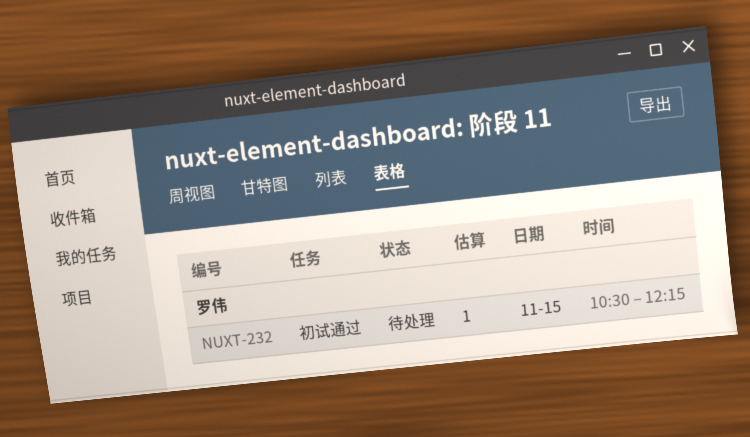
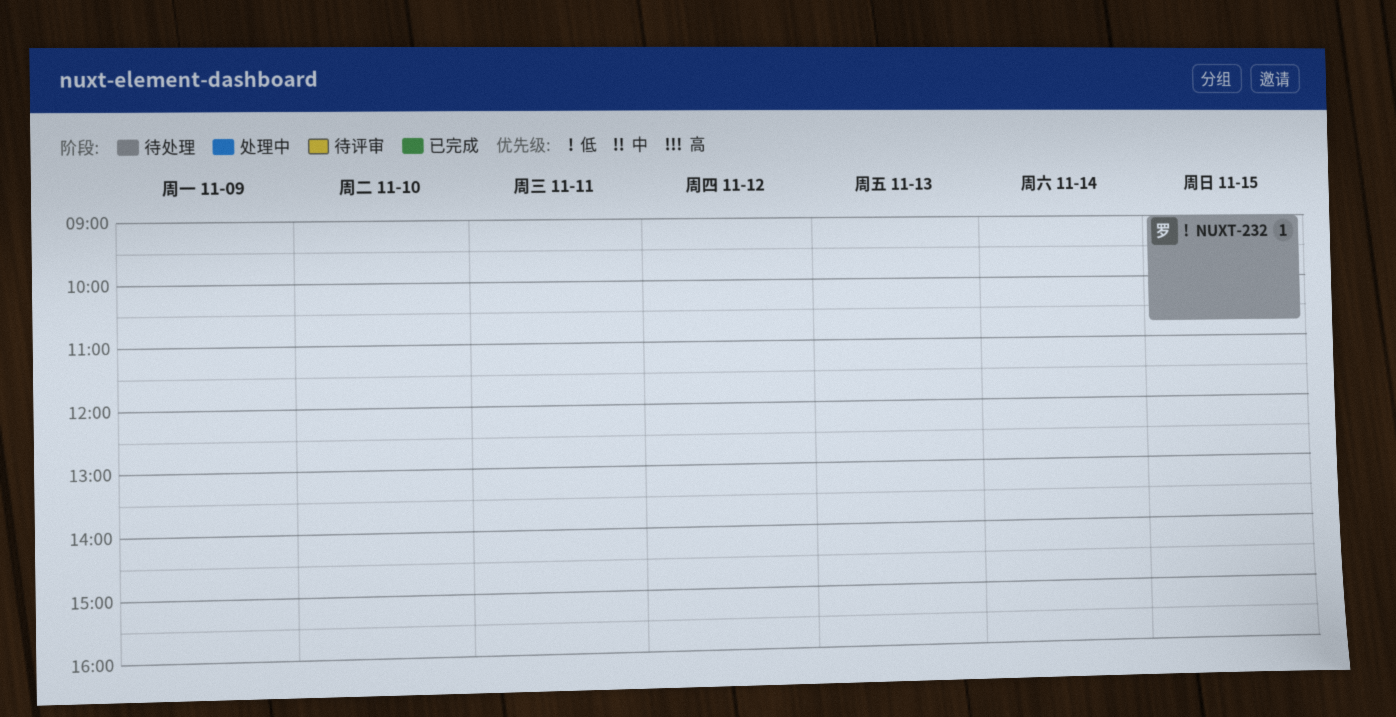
NUXT-232, begins: 10:30 -> 09:00
NUXT-232, ends: 12:15 -> 10:45

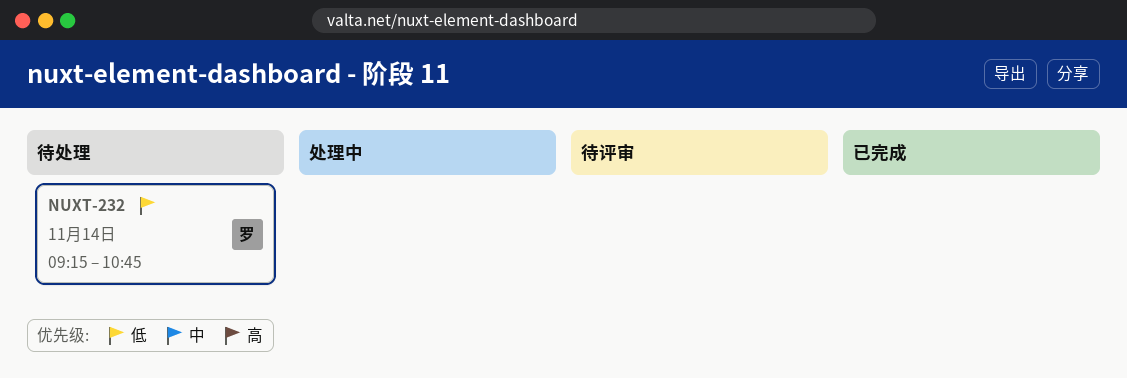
NUXT-232, day: Nov 15 -> Nov 14
NUXT-232, begins: 09:00 -> 09:15

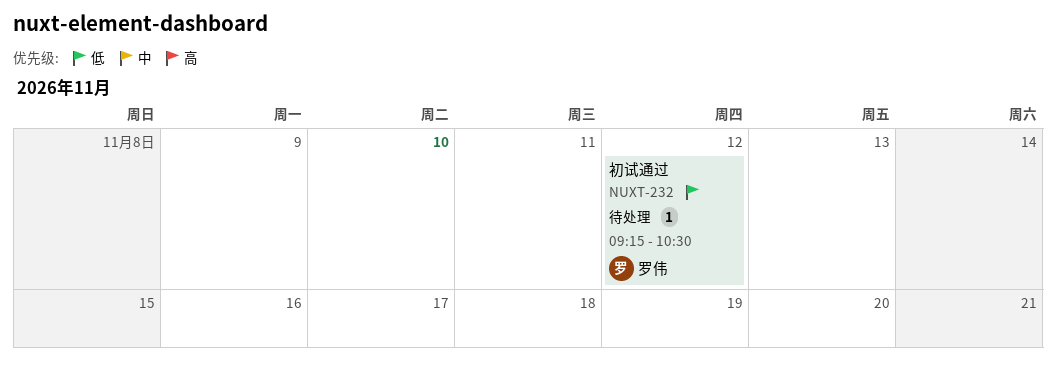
NUXT-232, day: Nov 14 -> Nov 12
NUXT-232, ends: 10:45 -> 10:30

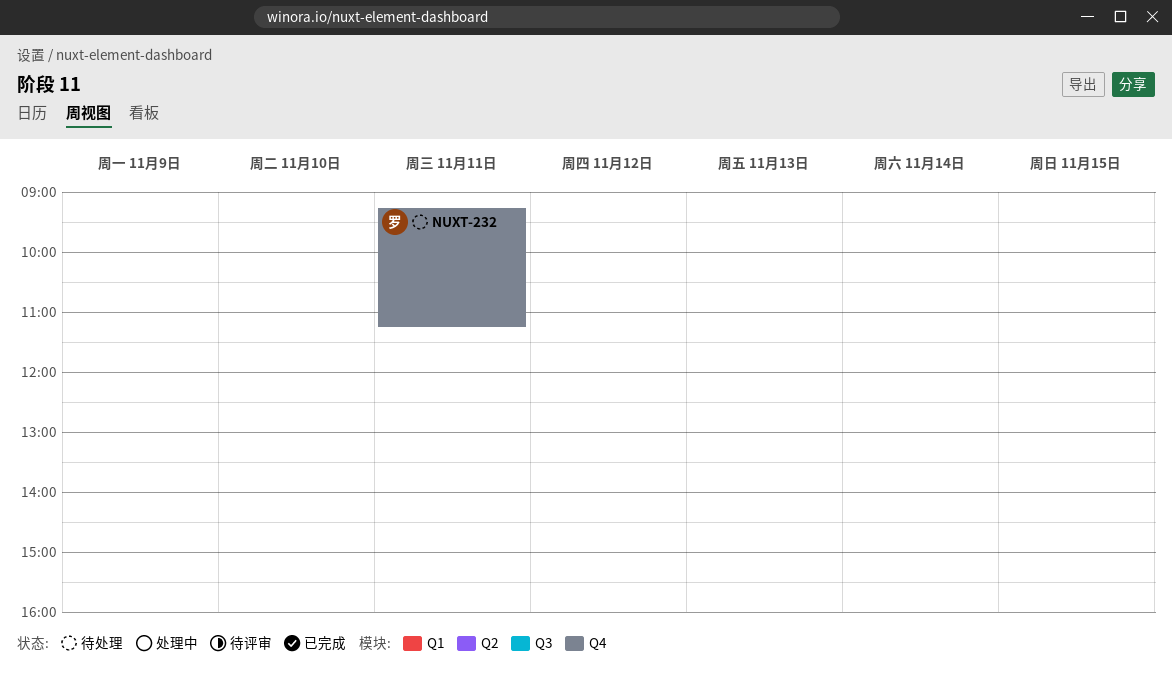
NUXT-232, day: Nov 12 -> Nov 11
NUXT-232, ends: 10:30 -> 11:15

